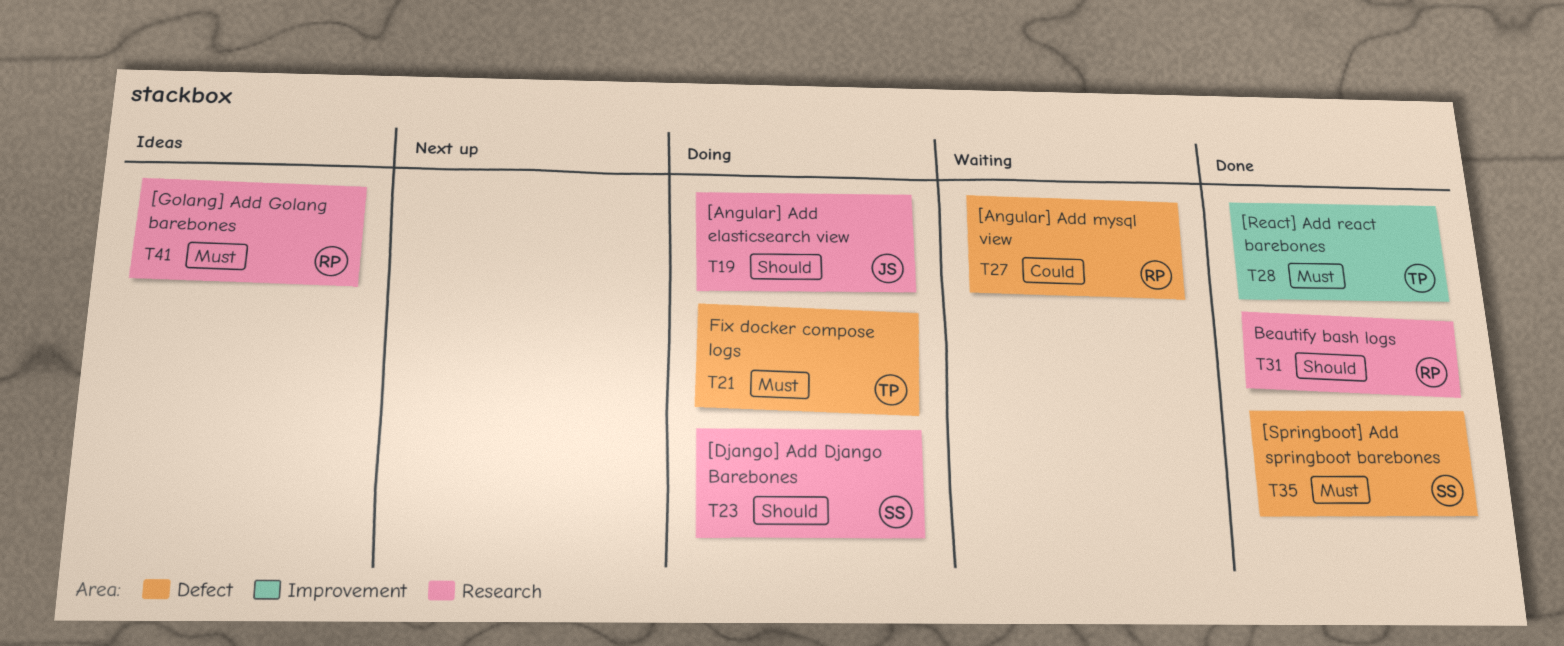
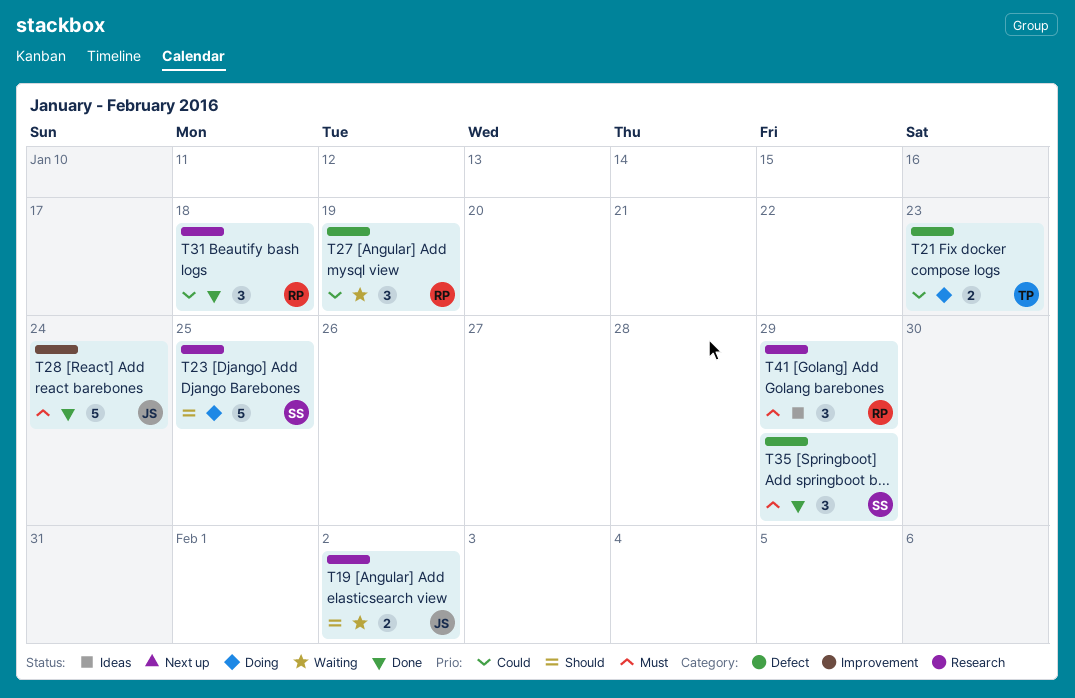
T19, status: Doing -> Waiting
T21, priority: Must -> Could
T28, owner: TP -> JS
T31, priority: Should -> Could

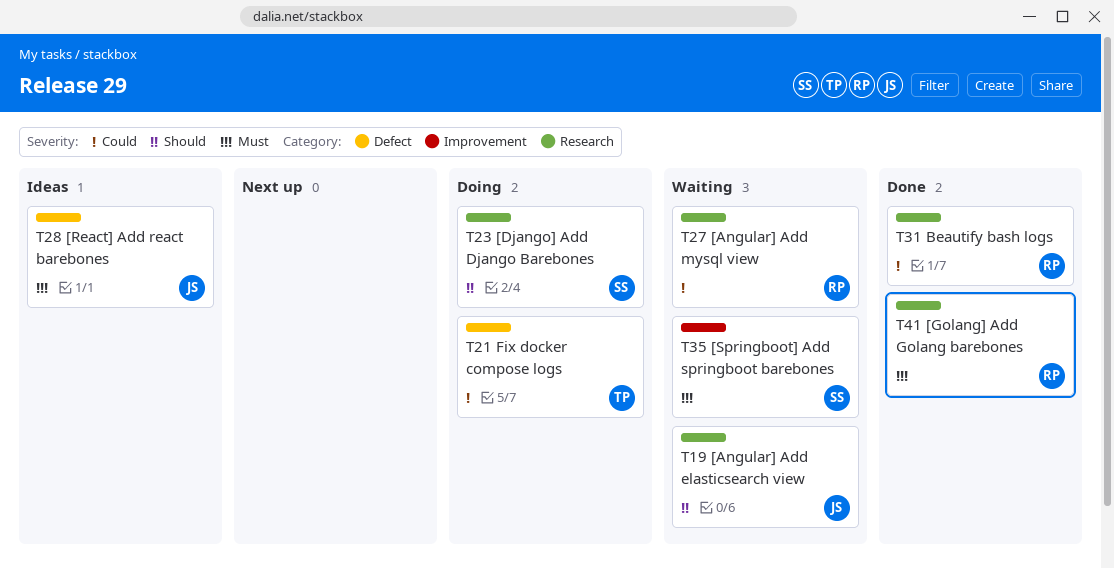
T27, label: Defect -> Research
T28, status: Done -> Ideas
T28, label: Improvement -> Defect
T35, status: Done -> Waiting
T35, label: Defect -> Improvement
T41, status: Ideas -> Done

